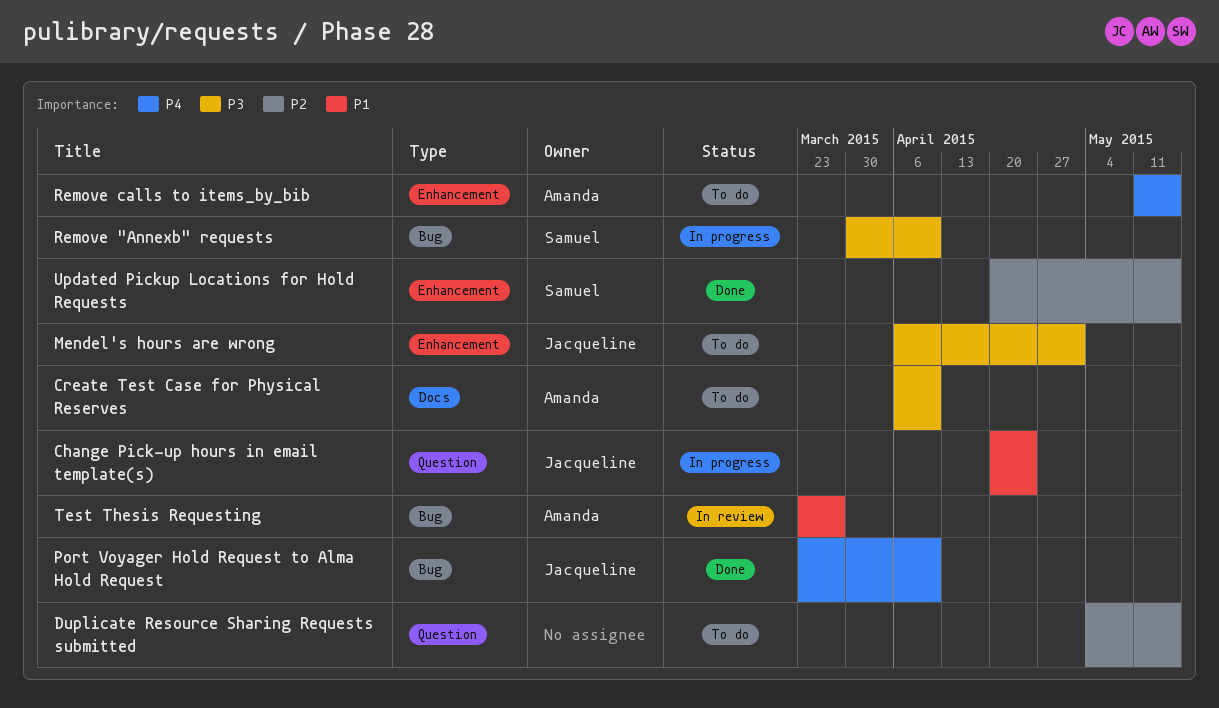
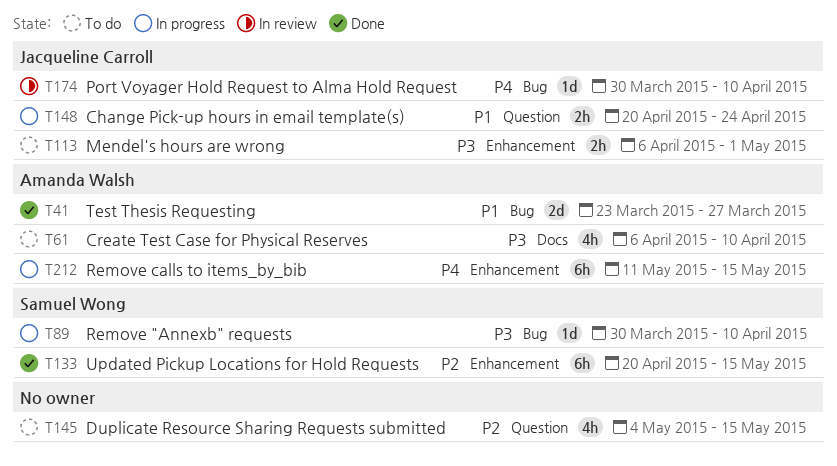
Port Voyager Hold Request to Alma Hold Request, status: Done -> In review
Port Voyager Hold Request to Alma Hold Request, start: Mar 23 -> Mar 30
Remove calls to items_by_bib, status: To do -> In progress
Test Thesis Requesting, status: In review -> Done

